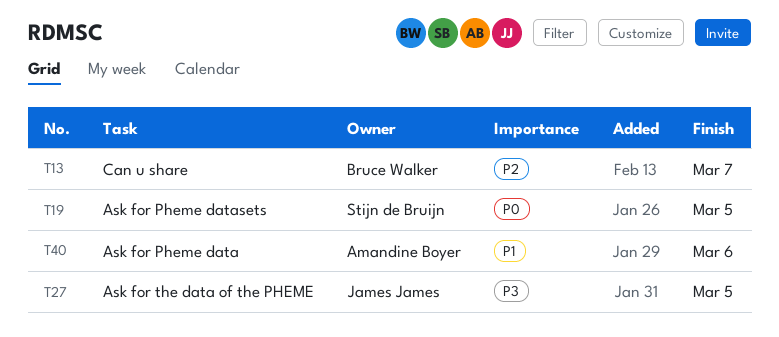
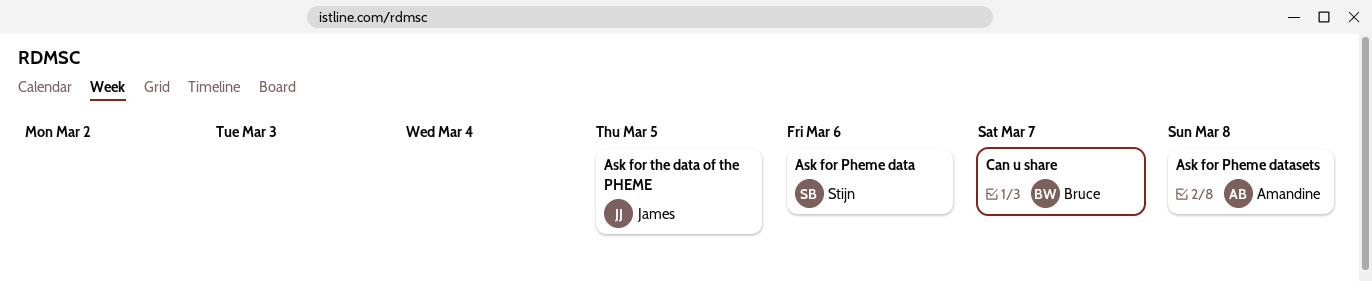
Ask for Pheme data, owner: Amandine Boyer -> Stijn de Bruijn
Ask for Pheme datasets, owner: Stijn de Bruijn -> Amandine Boyer
Ask for Pheme datasets, due: Mar 5 -> Mar 8

